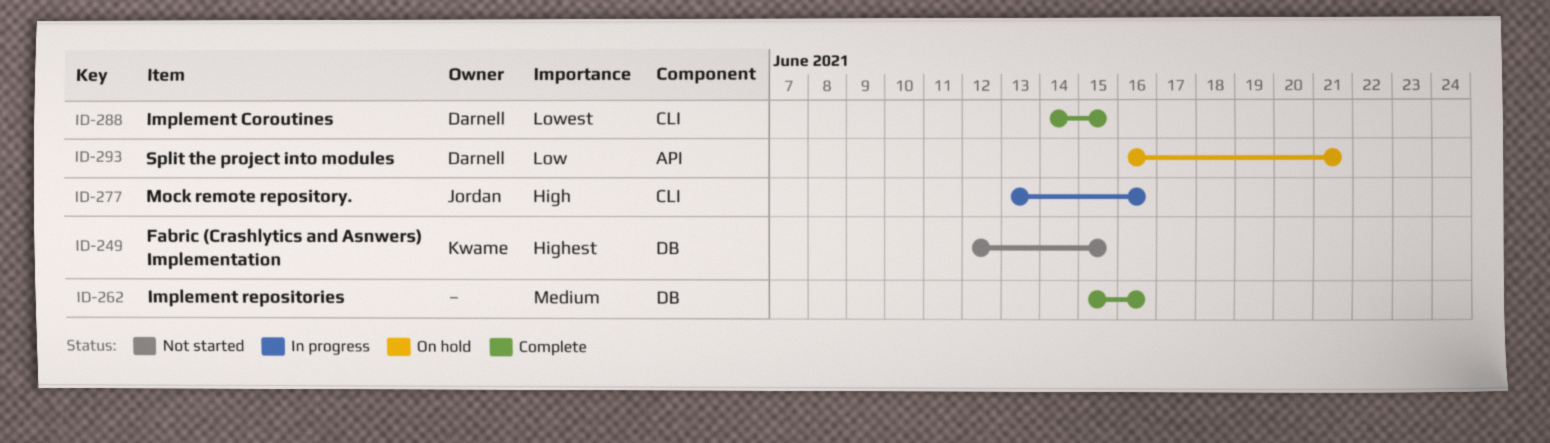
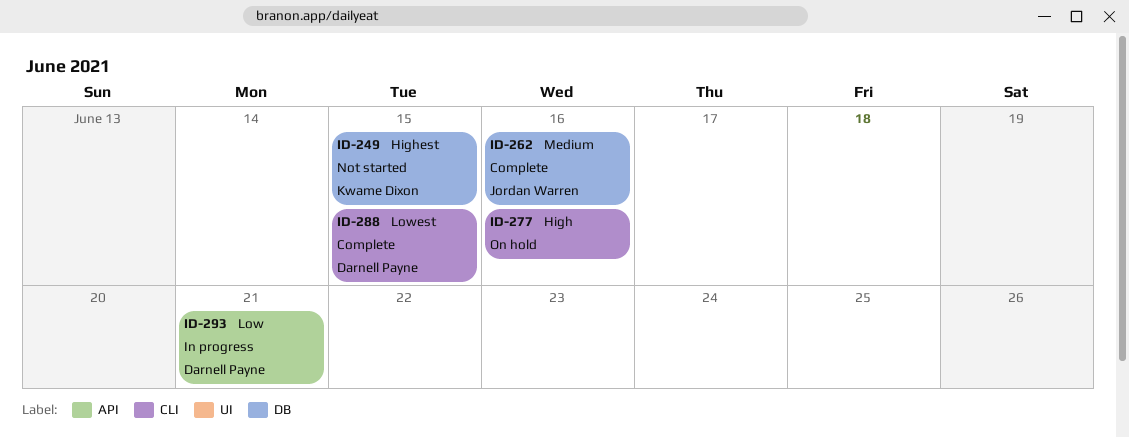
ID-262, owner: none -> Jordan Warren
ID-277, status: In progress -> On hold
ID-277, owner: Jordan Warren -> none
ID-293, status: On hold -> In progress

